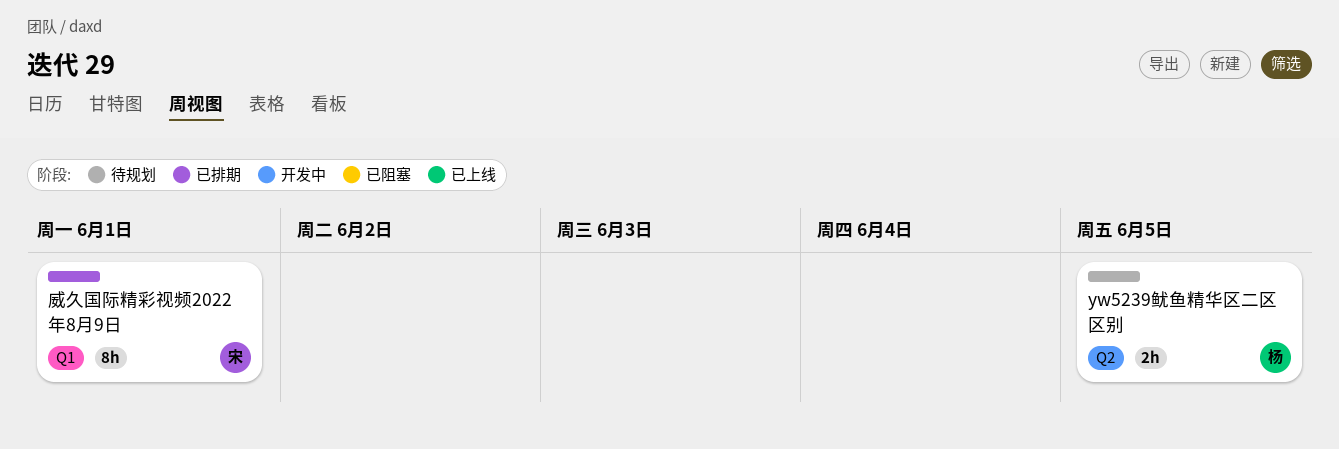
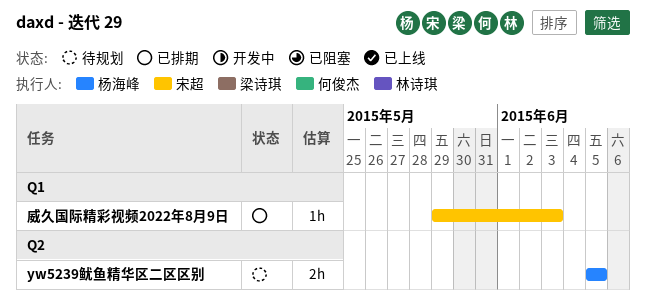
威久国际精彩视频2022年8月9日, estimate: 8h -> 1h
威久国际精彩视频2022年8月9日, due: Jun 1 -> Jun 3

